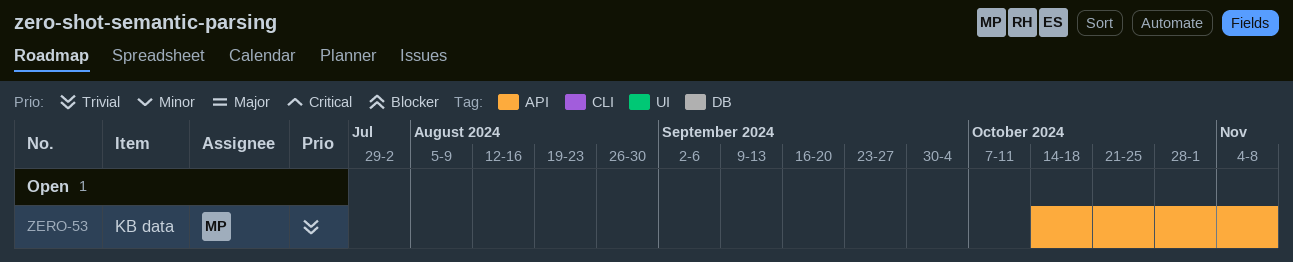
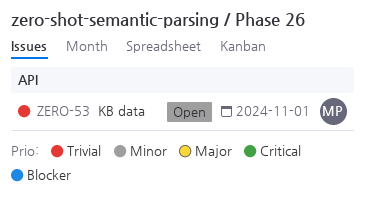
ZERO-53, due: Nov 8 -> Nov 1

